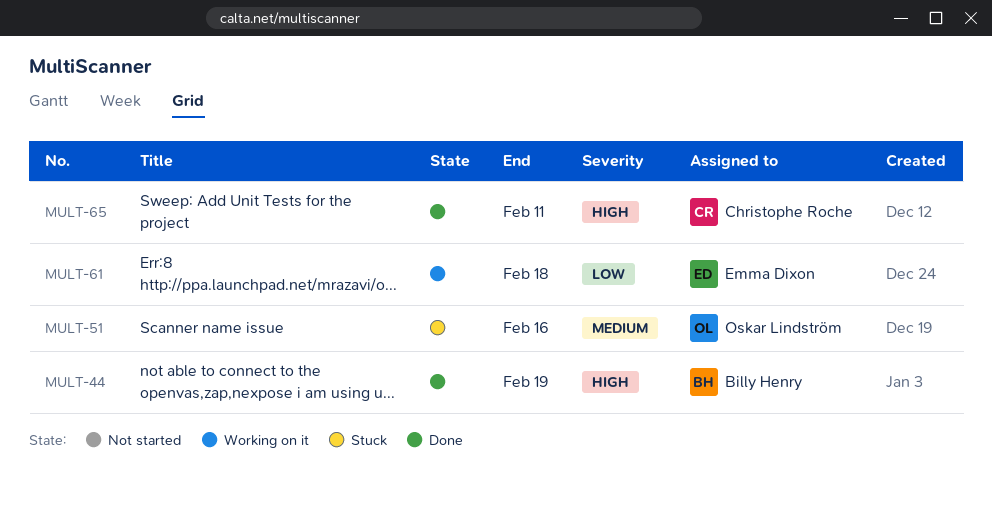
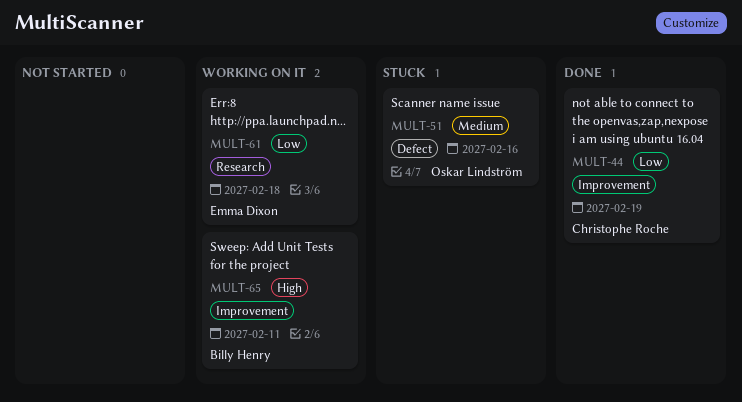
MULT-44, owner: Billy Henry -> Christophe Roche
MULT-44, priority: High -> Low
MULT-65, status: Done -> Working on it
MULT-65, owner: Christophe Roche -> Billy Henry

